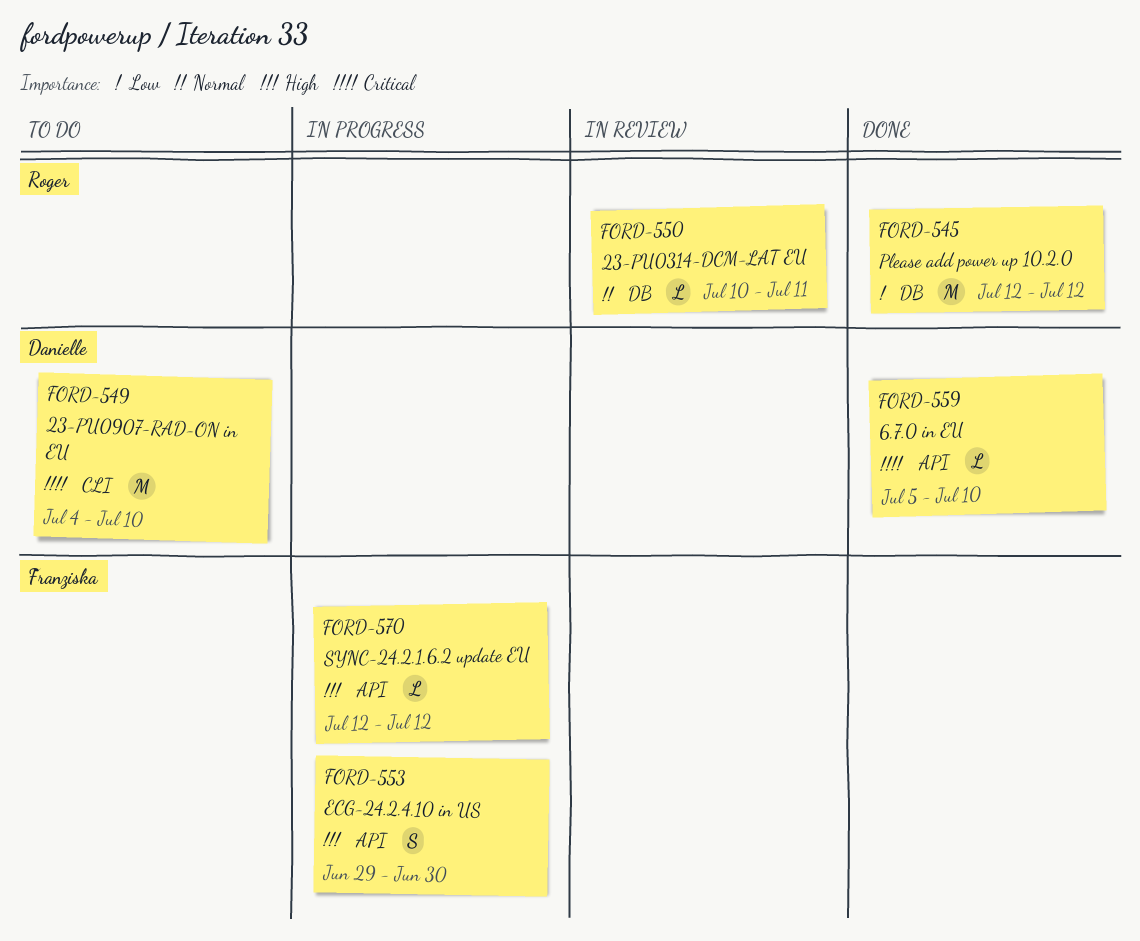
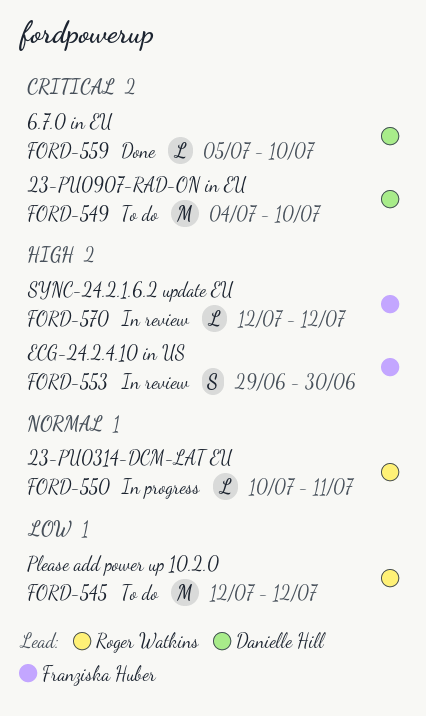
FORD-545, status: Done -> To do
FORD-550, status: In review -> In progress
FORD-553, status: In progress -> In review
FORD-570, status: In progress -> In review

